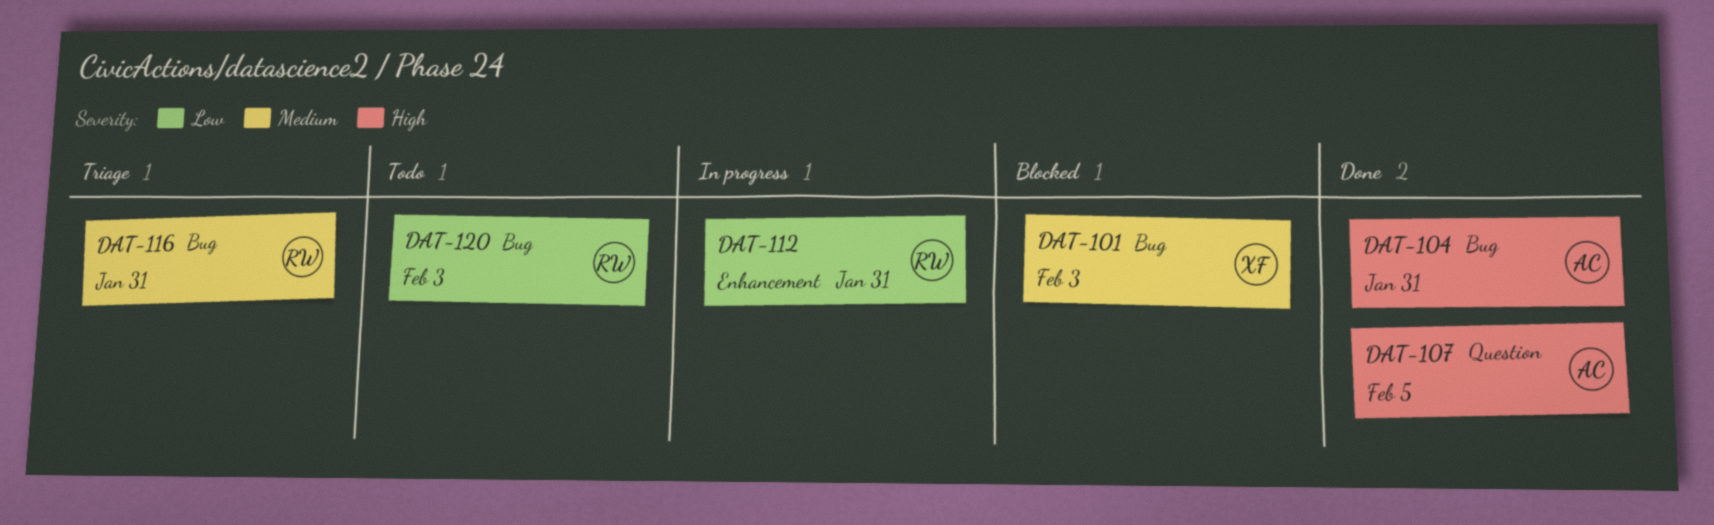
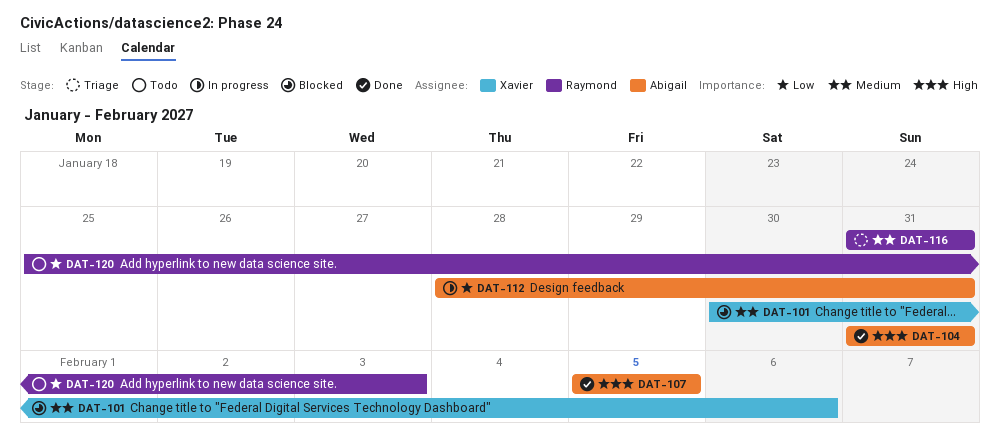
DAT-101, due: Feb 3 -> Feb 6
DAT-112, owner: Raymond -> Abigail

